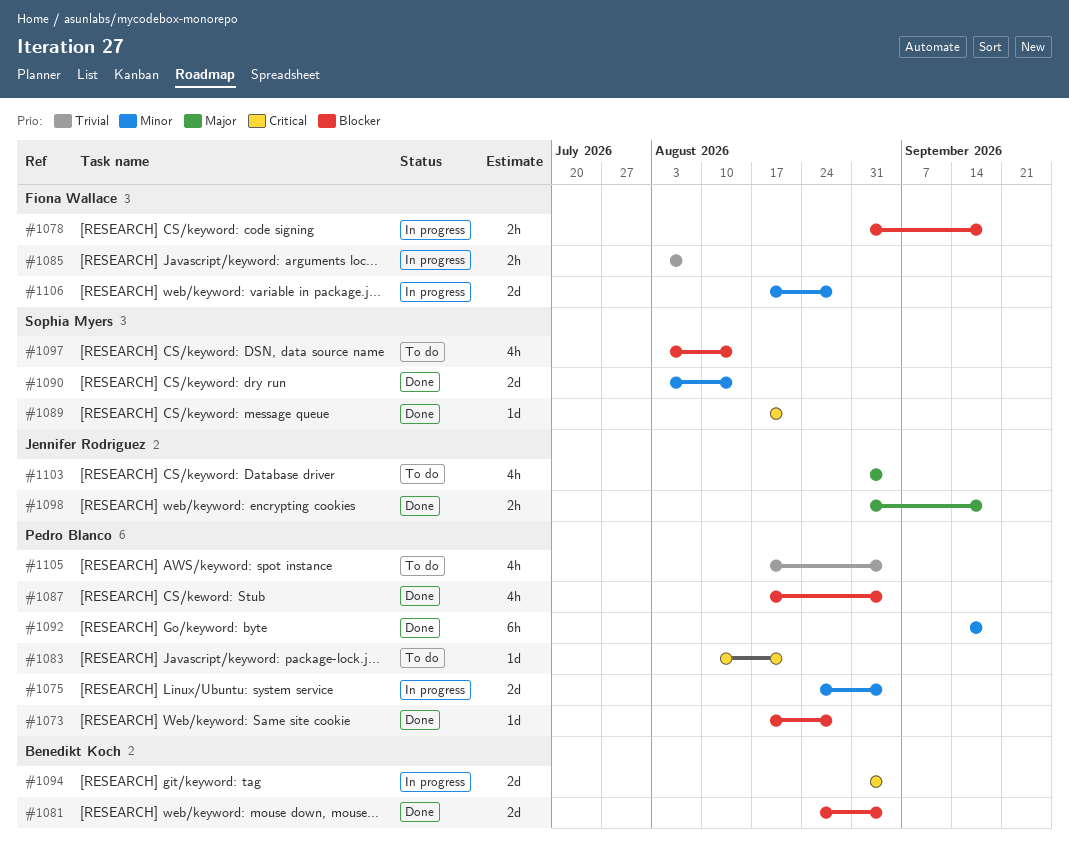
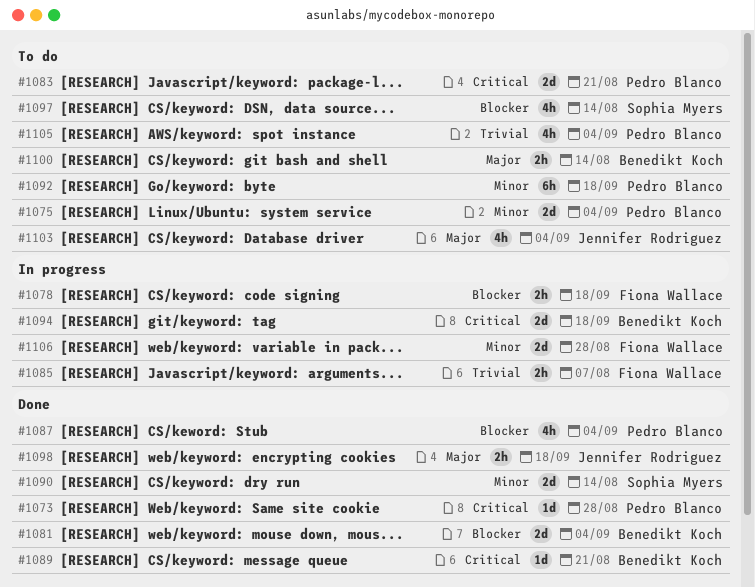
#1073, priority: Blocker -> Critical
#1075, status: In progress -> To do
#1083, estimate: 1d -> 2d
#1089, owner: Sophia Myers -> Benedikt Koch
#1092, status: Done -> To do
#1094, due: Sep 4 -> Sep 18
#1100: none -> present

